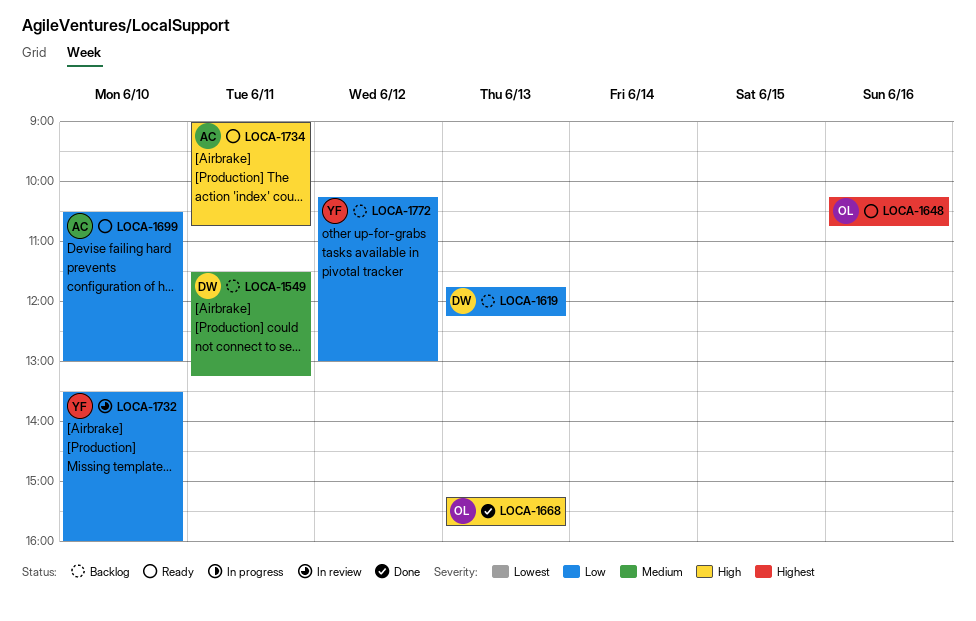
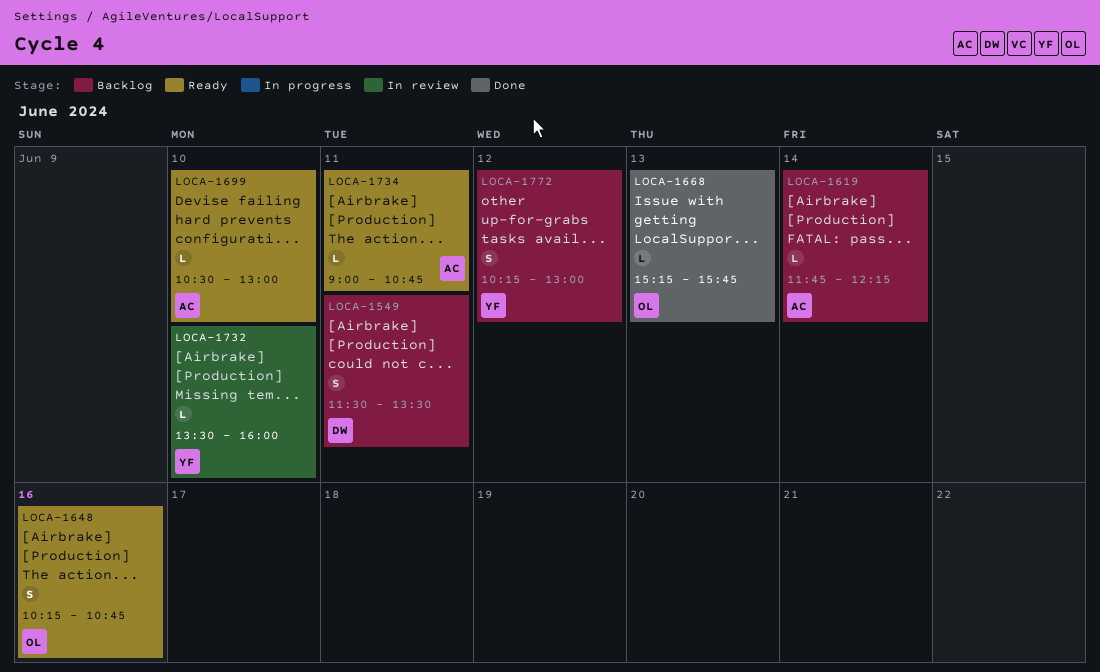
LOCA-1549, ends: 13:15 -> 13:30
LOCA-1619, owner: DW -> AC
LOCA-1619, day: Jun 13 -> Jun 14

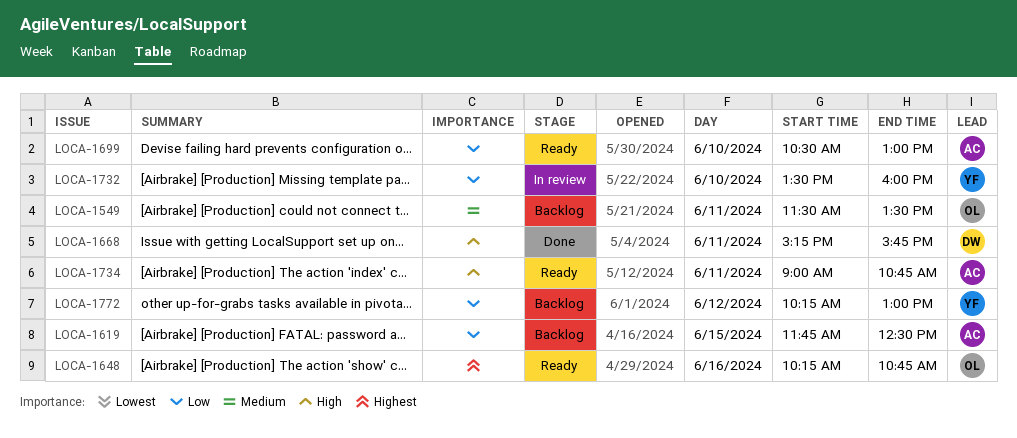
LOCA-1549, owner: DW -> OL
LOCA-1619, day: Jun 14 -> Jun 15
LOCA-1619, ends: 12:15 -> 12:30
LOCA-1668, owner: OL -> DW
LOCA-1668, day: Jun 13 -> Jun 11

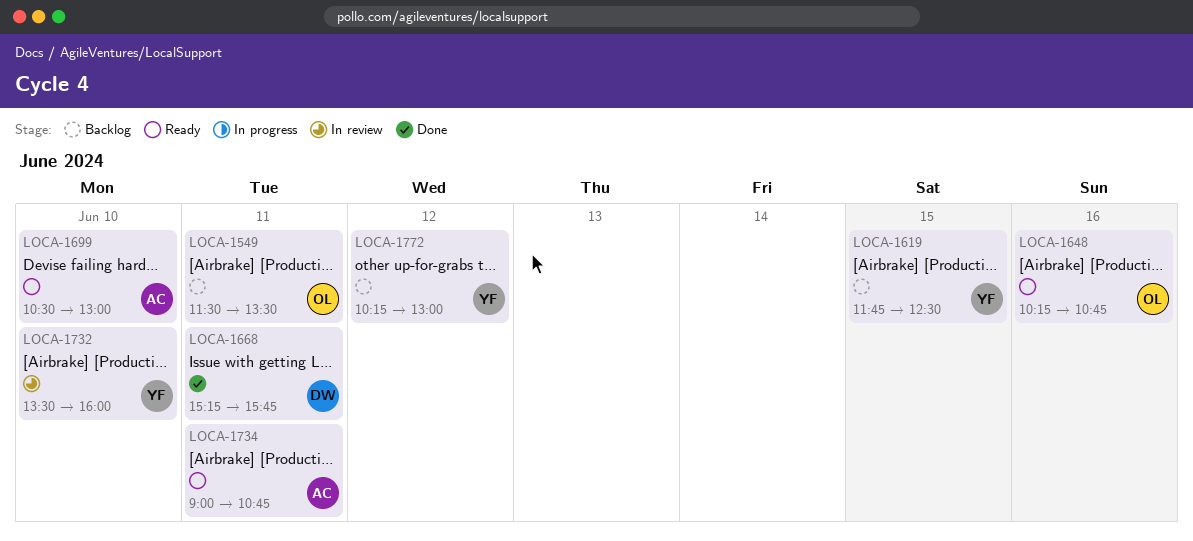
LOCA-1619, owner: AC -> YF

